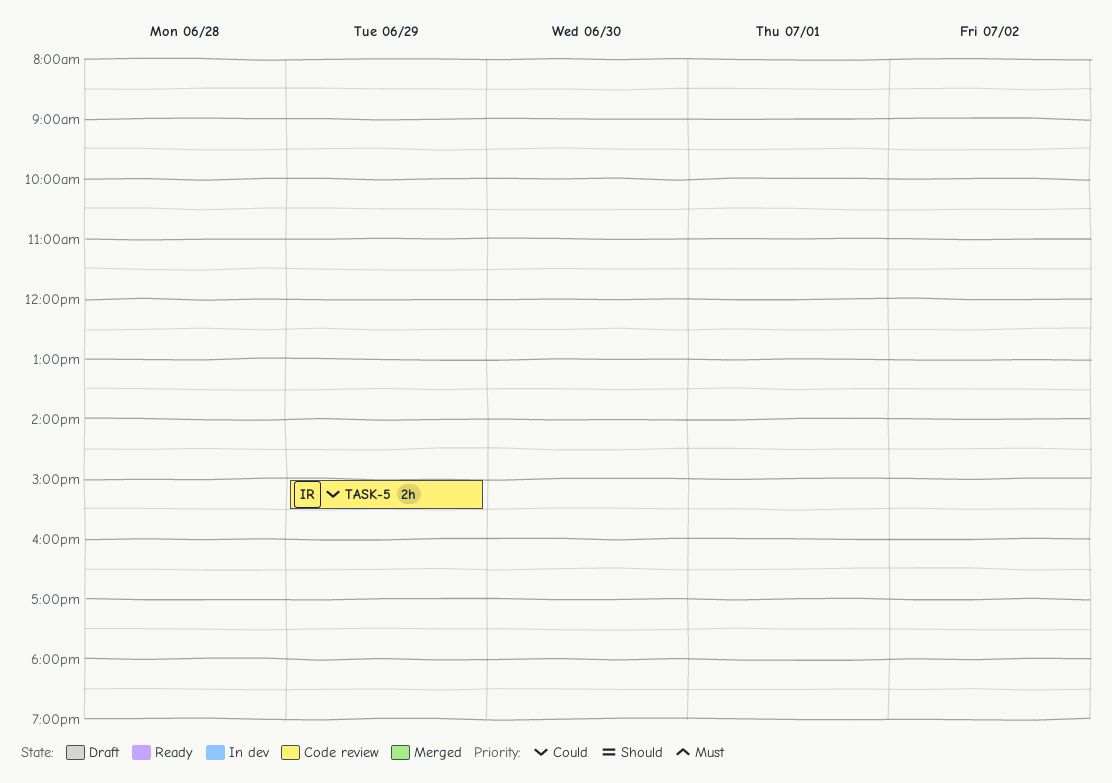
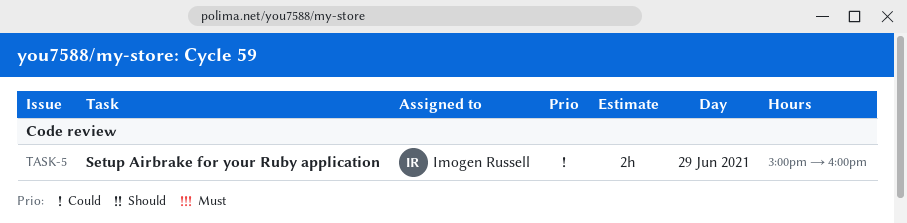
TASK-5, ends: 15:30 -> 16:00

